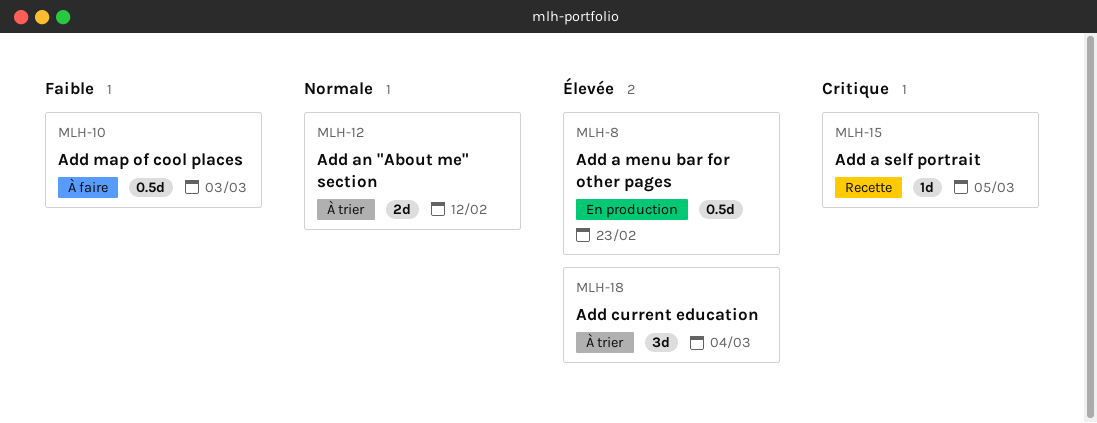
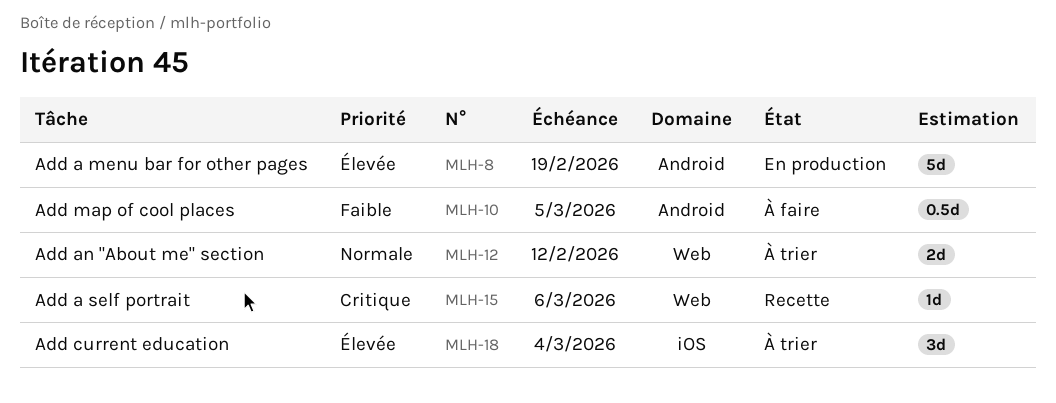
MLH-8, estimate: 0.5d -> 5d
MLH-8, due: Feb 23 -> Feb 19
MLH-10, due: Mar 3 -> Mar 5
MLH-15, due: Mar 5 -> Mar 6

